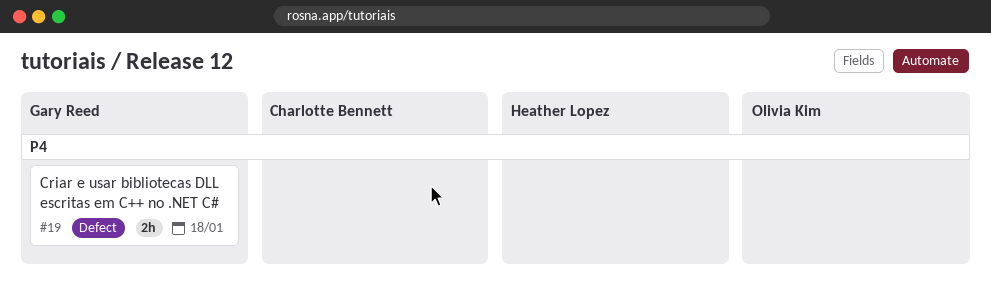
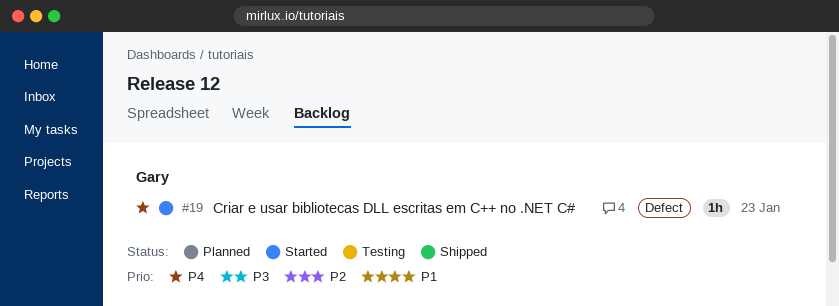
#19, estimate: 2h -> 1h
#19, due: Jan 18 -> Jan 23

